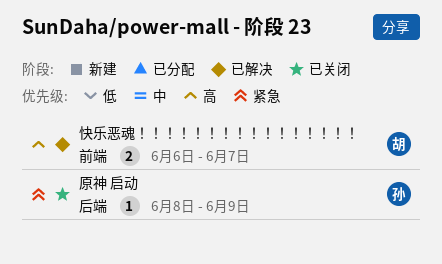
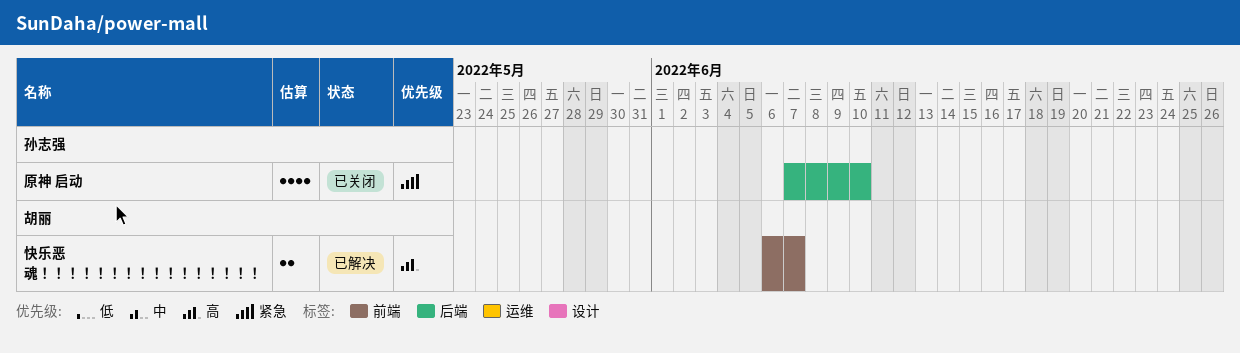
原神 启动, estimate: 1 -> 4
原神 启动, start: Jun 8 -> Jun 7
原神 启动, due: Jun 9 -> Jun 10

